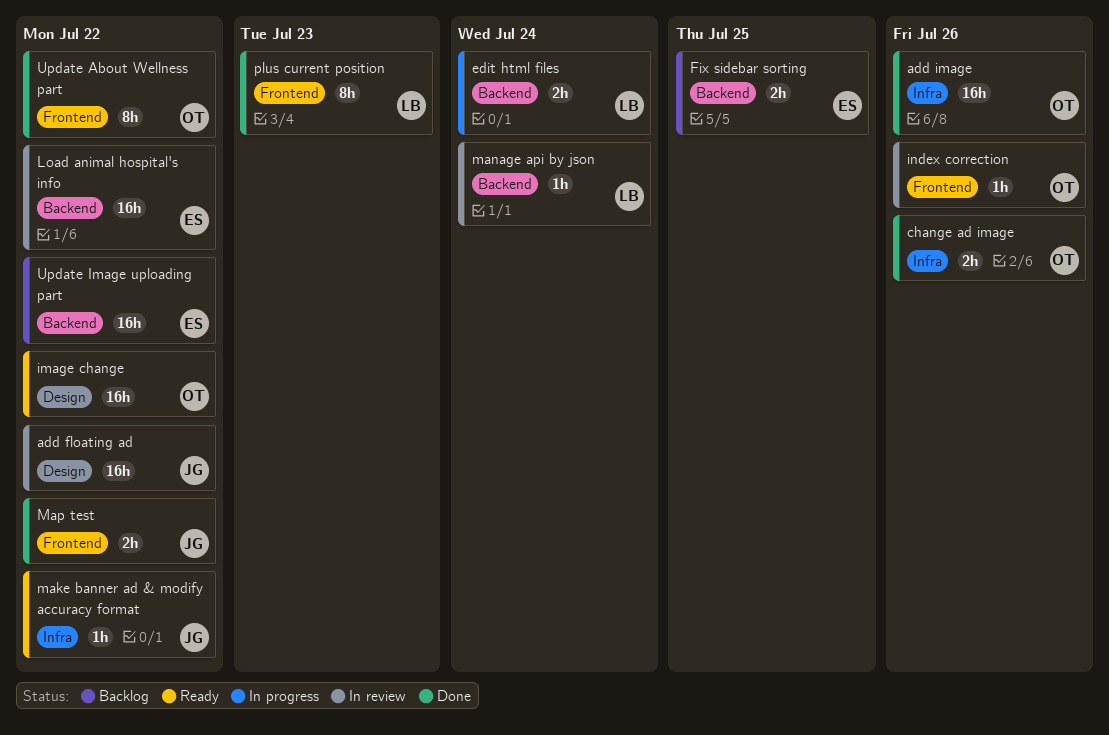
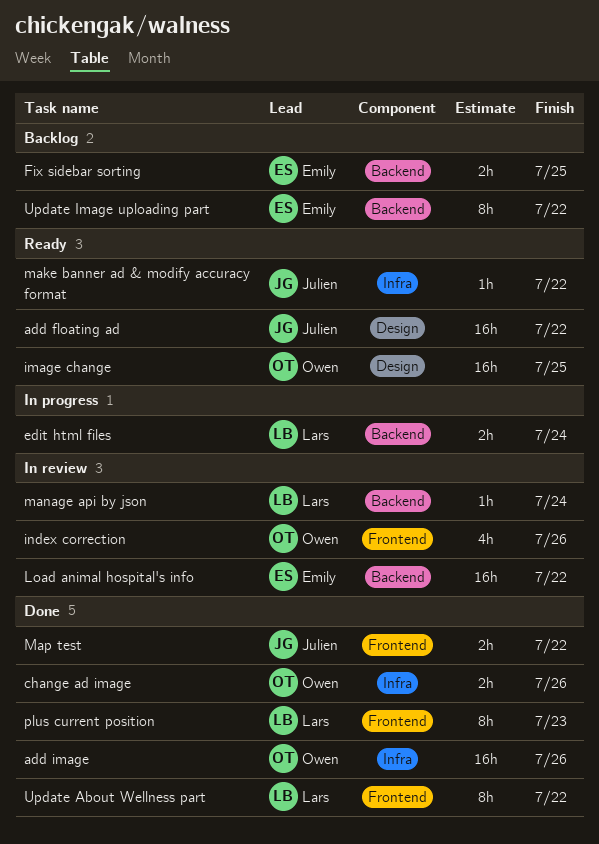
add floating ad, status: In review -> Ready
image change, due: Jul 22 -> Jul 25
index correction, estimate: 1h -> 4h
Update About Wellness part, owner: Owen -> Lars
Update Image uploading part, estimate: 16h -> 8h

